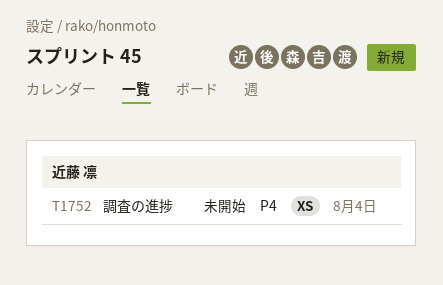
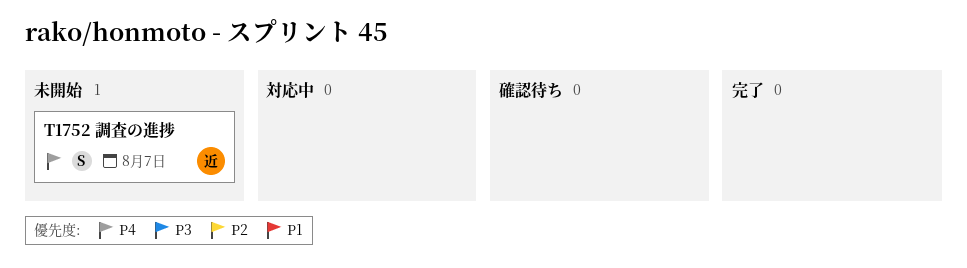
T1752, estimate: XS -> S
T1752, due: Aug 4 -> Aug 7

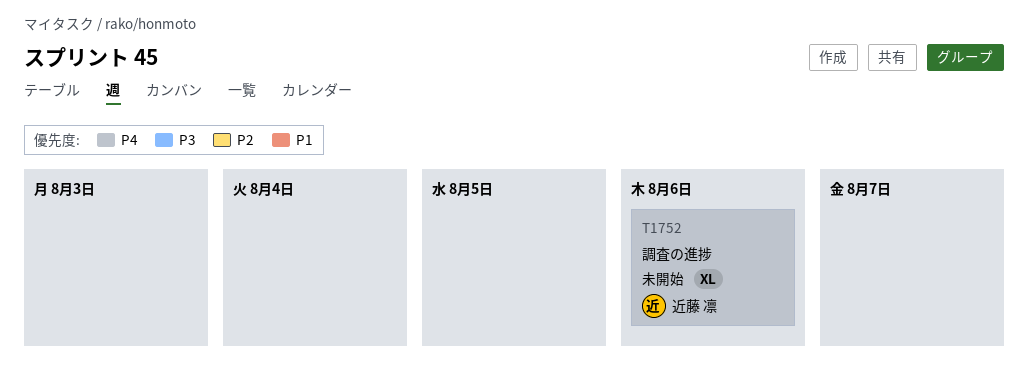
T1752, estimate: S -> XL
T1752, due: Aug 7 -> Aug 6

